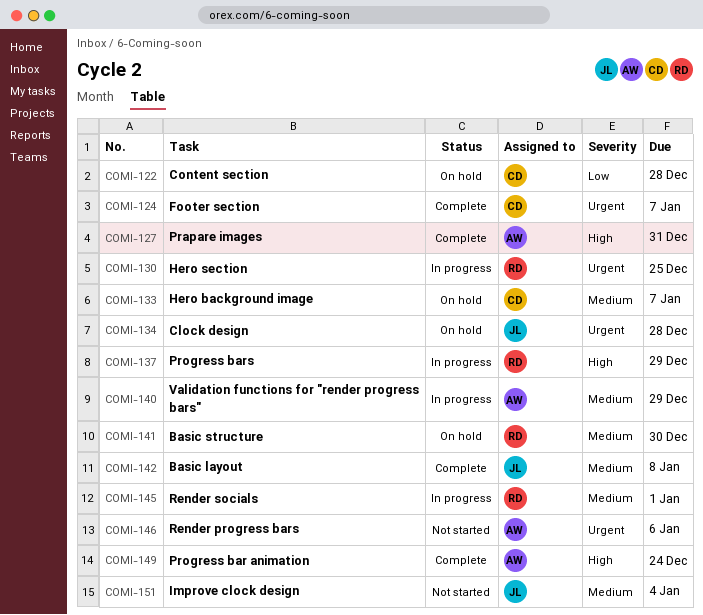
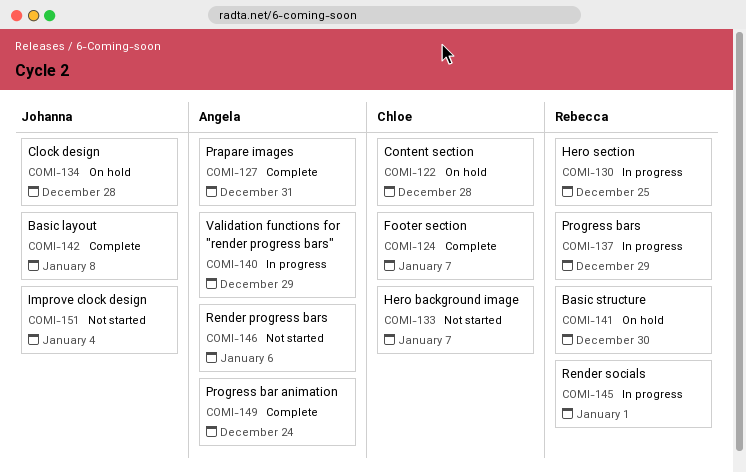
COMI-133, status: On hold -> Not started

